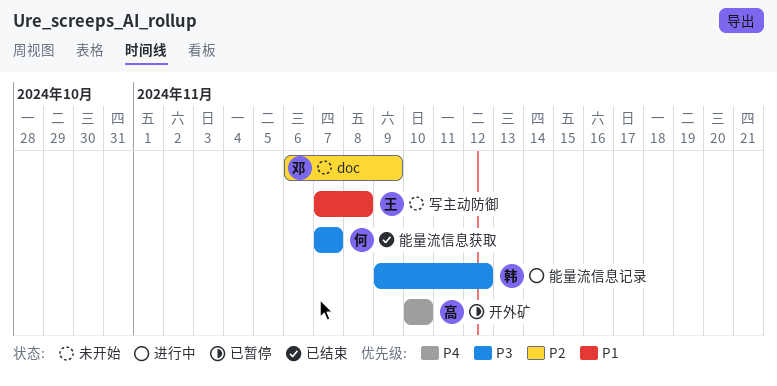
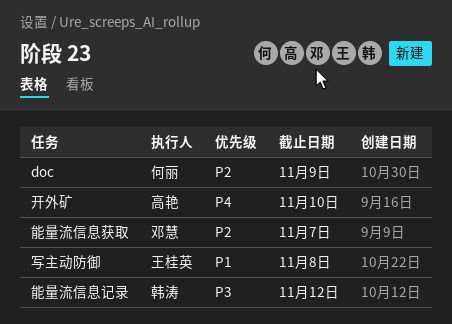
doc, owner: 邓慧 -> 何丽
能量流信息获取, owner: 何丽 -> 邓慧
能量流信息获取, priority: P3 -> P2

